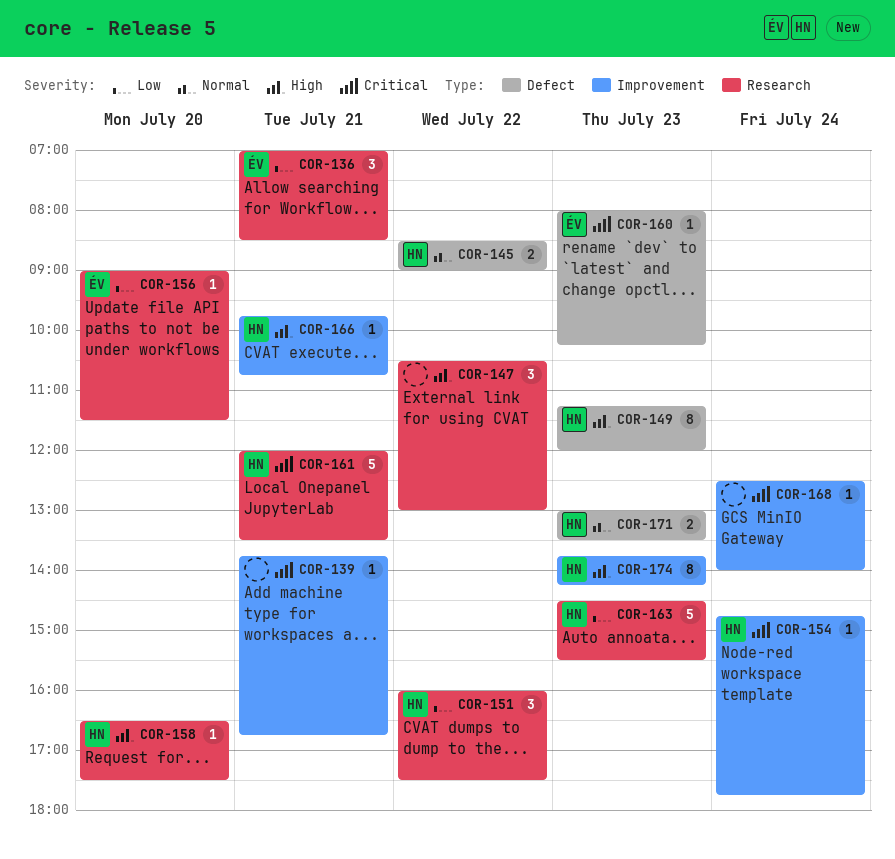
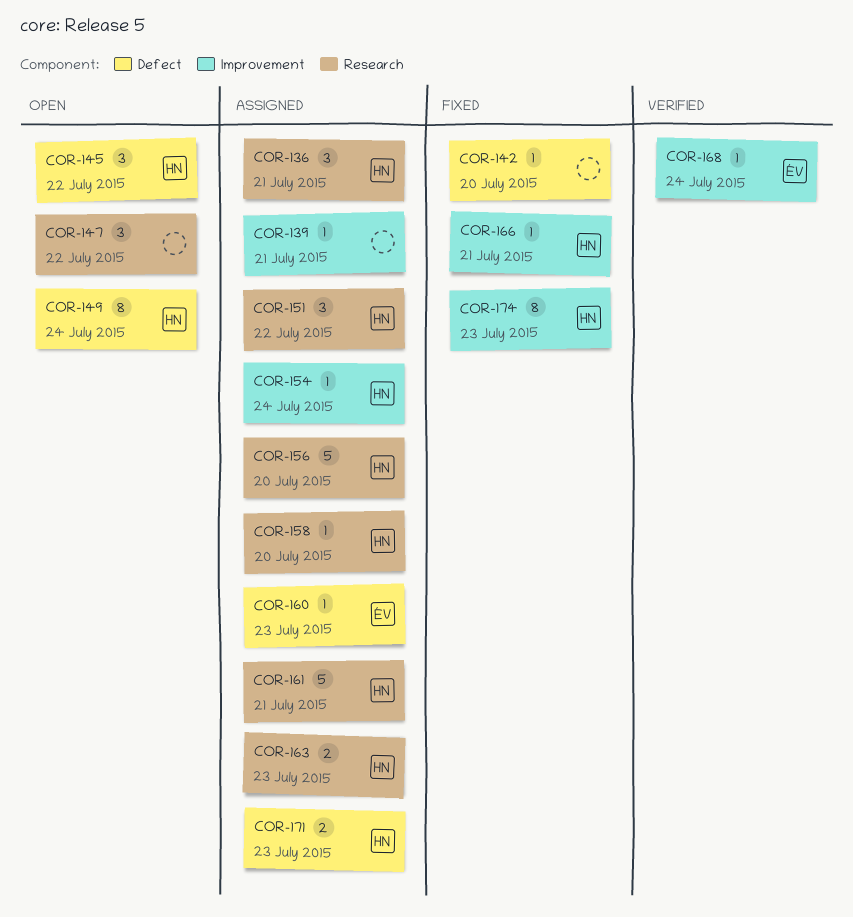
COR-136, owner: ÉV -> HN
COR-142: none -> present
COR-145, estimate: 2 -> 3
COR-149, day: Jul 23 -> Jul 24
COR-156, owner: ÉV -> HN
COR-156, estimate: 1 -> 5
COR-163, estimate: 5 -> 2
COR-168, owner: none -> ÉV

